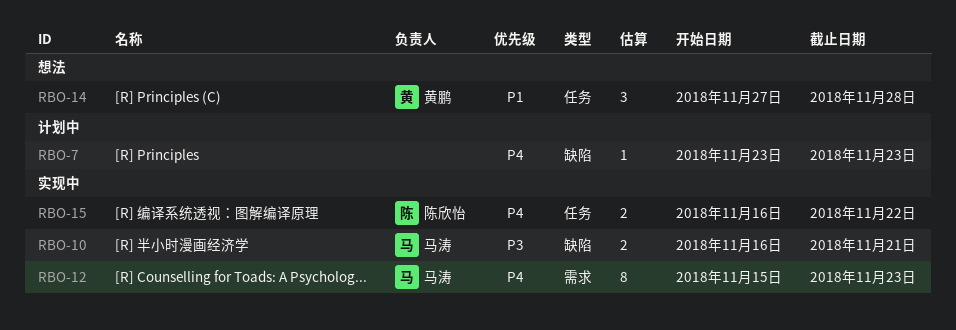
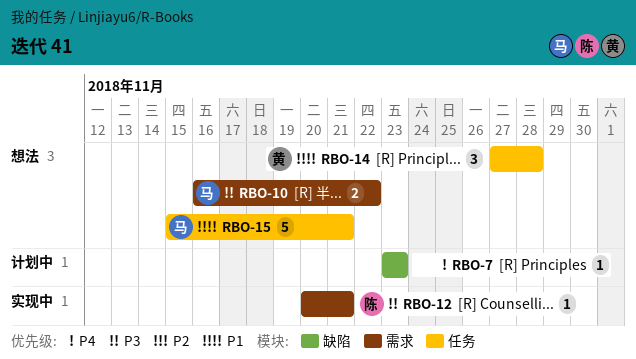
RBO-10, status: 实现中 -> 想法
RBO-10, label: 缺陷 -> 需求
RBO-10, due: Nov 21 -> Nov 22
RBO-12, owner: 马涛 -> 陈欣怡
RBO-12, priority: P4 -> P3
RBO-12, estimate: 8 -> 1
RBO-12, start: Nov 15 -> Nov 20
RBO-12, due: Nov 23 -> Nov 21
RBO-15, status: 实现中 -> 想法
RBO-15, owner: 陈欣怡 -> 马涛
RBO-15, priority: P4 -> P1
RBO-15, estimate: 2 -> 5
RBO-15, start: Nov 16 -> Nov 15
RBO-15, due: Nov 22 -> Nov 21

